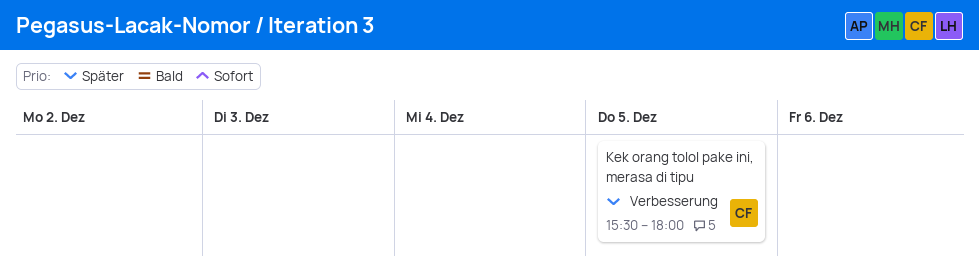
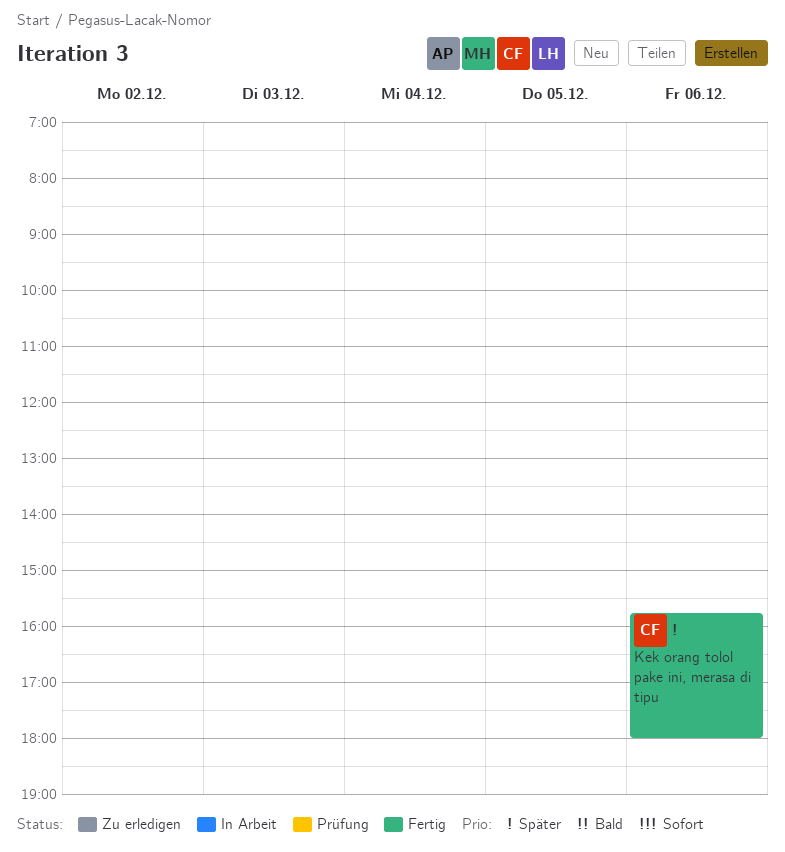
Kek orang tolol pake ini, merasa di tipu, day: Dec 5 -> Dec 6
Kek orang tolol pake ini, merasa di tipu, begins: 15:30 -> 15:45

